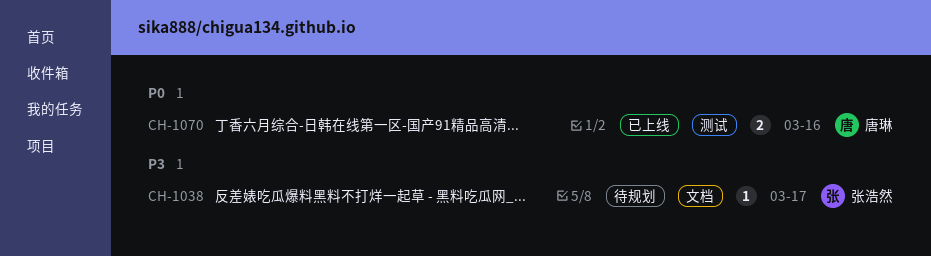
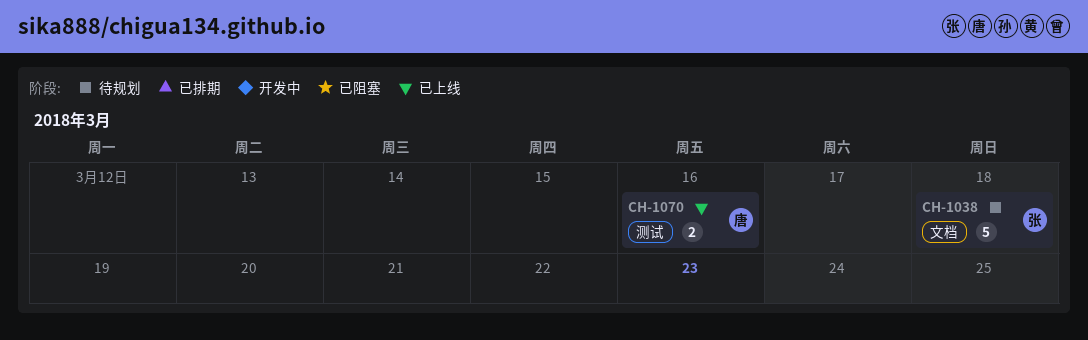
CH-1038, estimate: 1 -> 5
CH-1038, due: Mar 17 -> Mar 18

